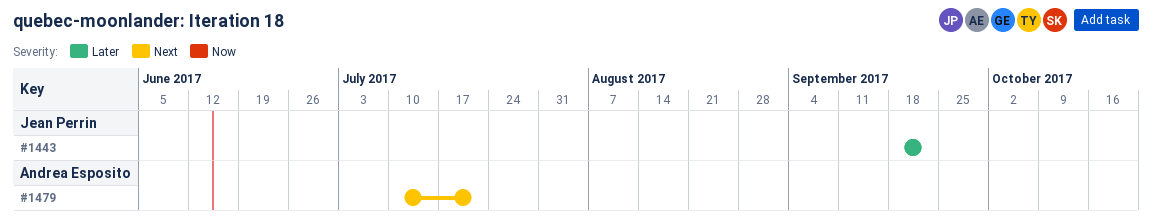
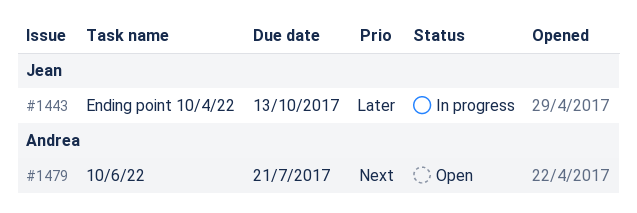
#1443, due: Sep 22 -> Oct 13

